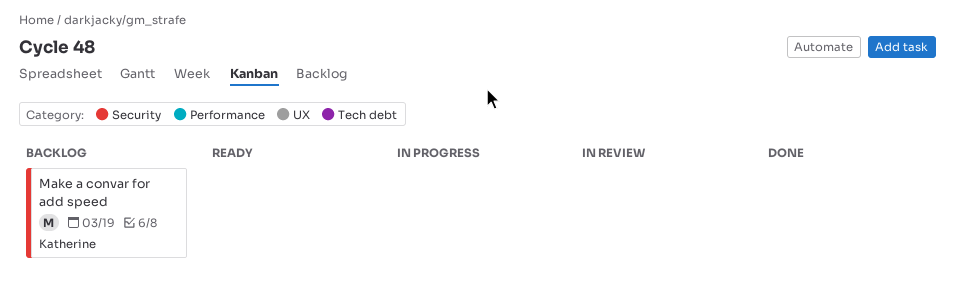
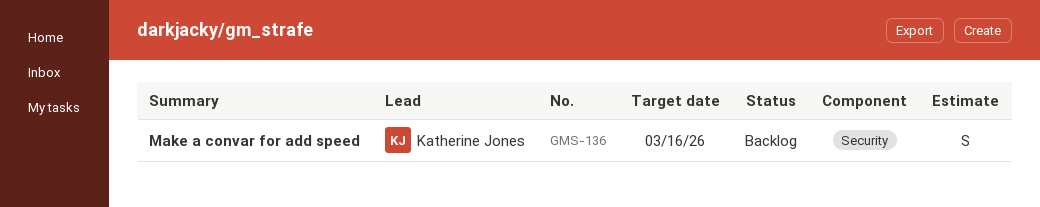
Make a convar for add speed, estimate: M -> S
Make a convar for add speed, due: Mar 19 -> Mar 16

